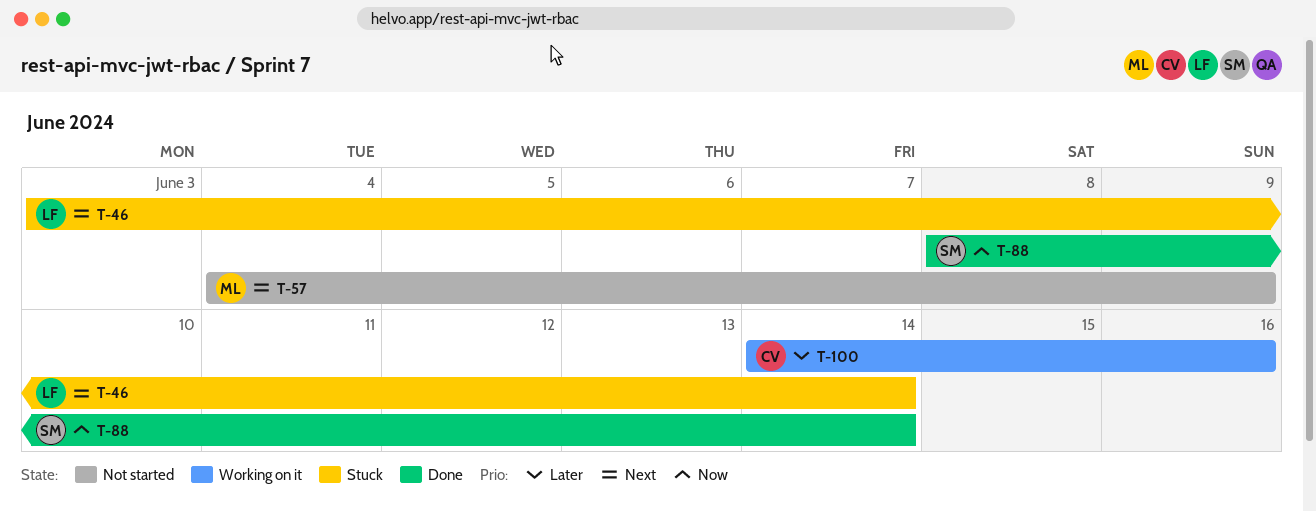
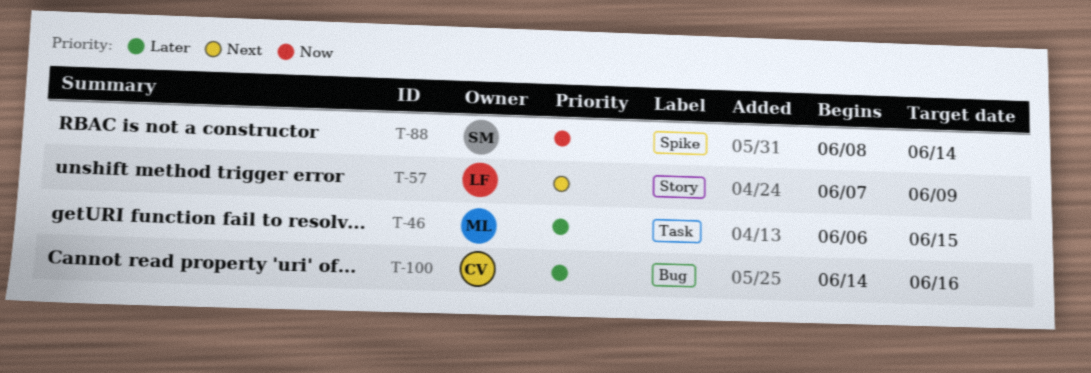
T-46, owner: LF -> ML
T-46, priority: Next -> Later
T-46, start: Jun 3 -> Jun 6
T-46, due: Jun 14 -> Jun 15
T-57, owner: ML -> LF
T-57, start: Jun 4 -> Jun 7

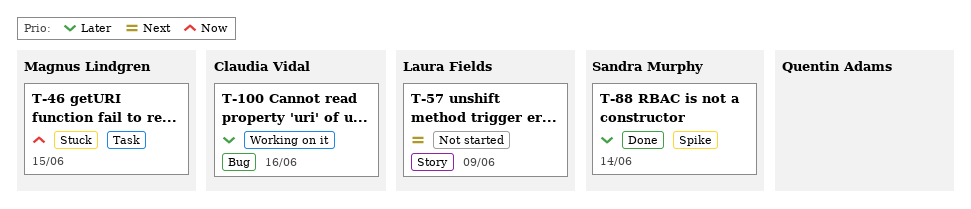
T-46, priority: Later -> Now
T-88, priority: Now -> Later

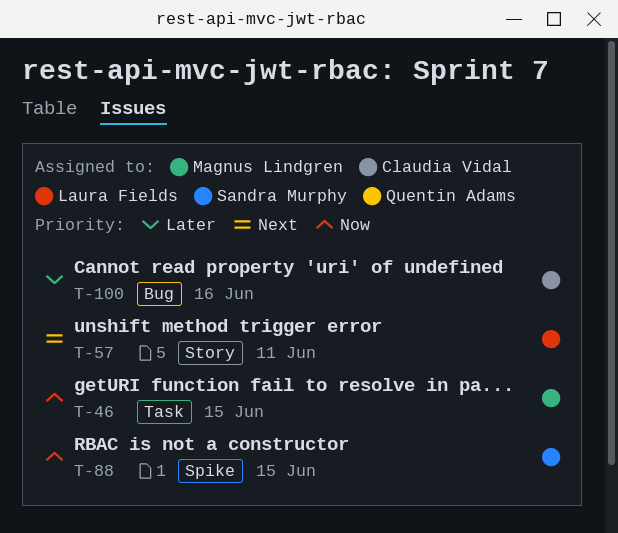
T-57, due: Jun 9 -> Jun 11
T-88, priority: Later -> Now
T-88, due: Jun 14 -> Jun 15

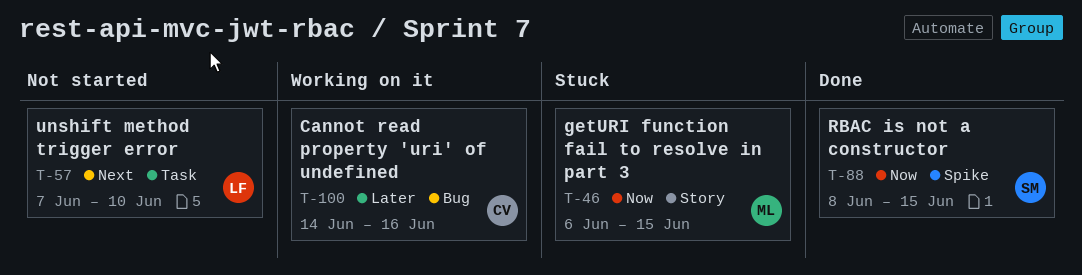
T-46, label: Task -> Story
T-57, label: Story -> Task
T-57, due: Jun 11 -> Jun 10

